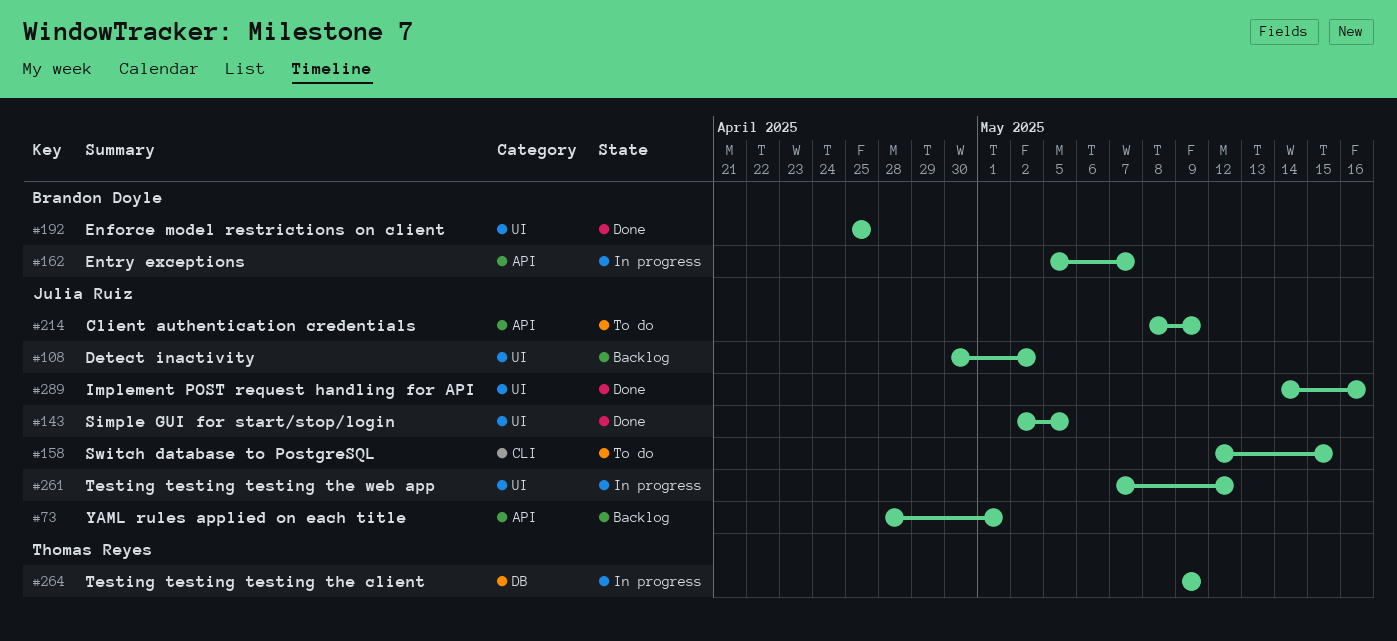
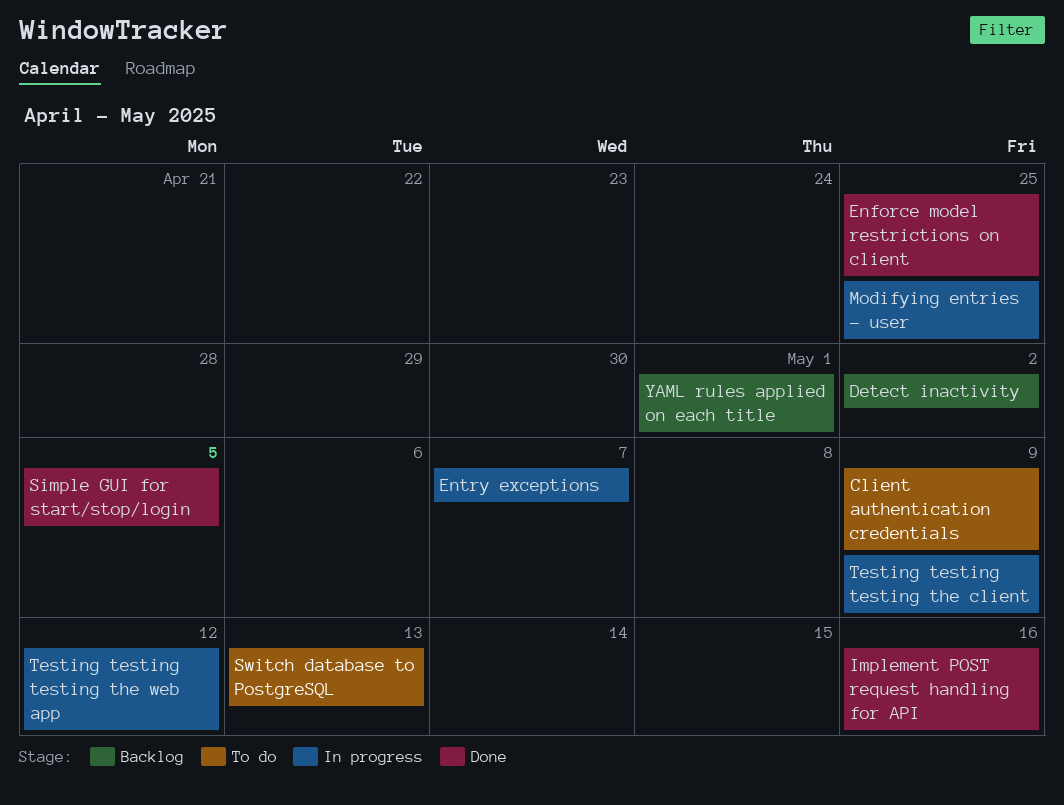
Modifying entries - user: none -> present
Switch database to PostgreSQL, due: May 15 -> May 13

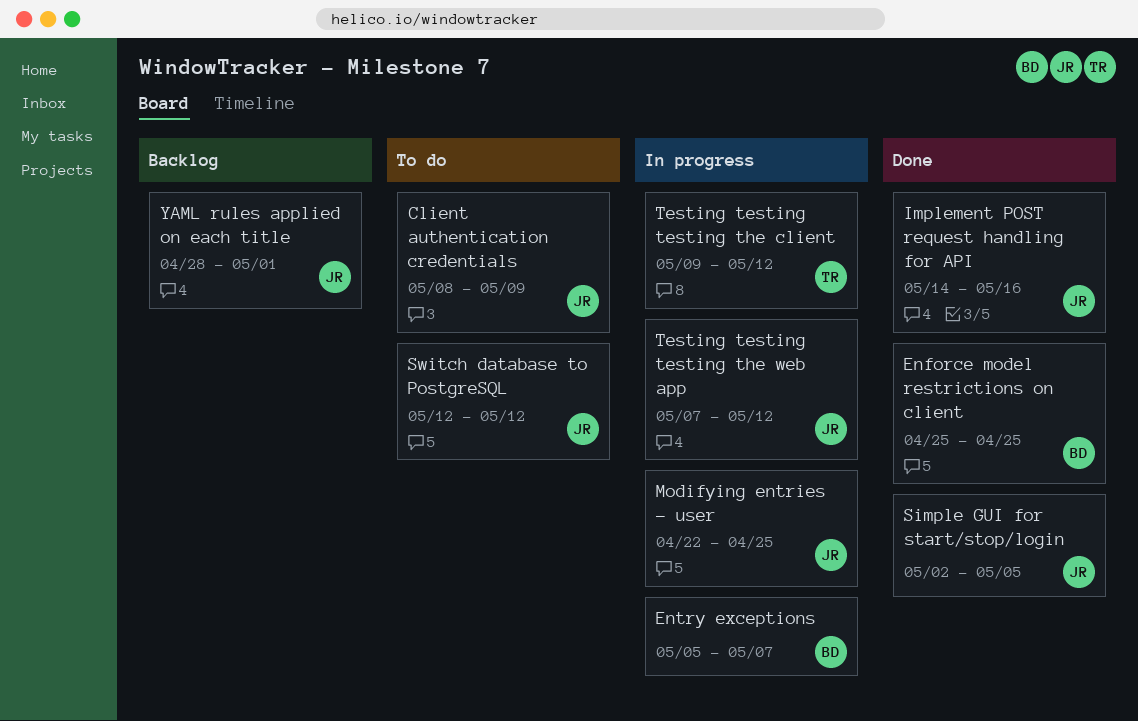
Detect inactivity: present -> none
Switch database to PostgreSQL, due: May 13 -> May 12
Testing testing testing the client, due: May 9 -> May 12

